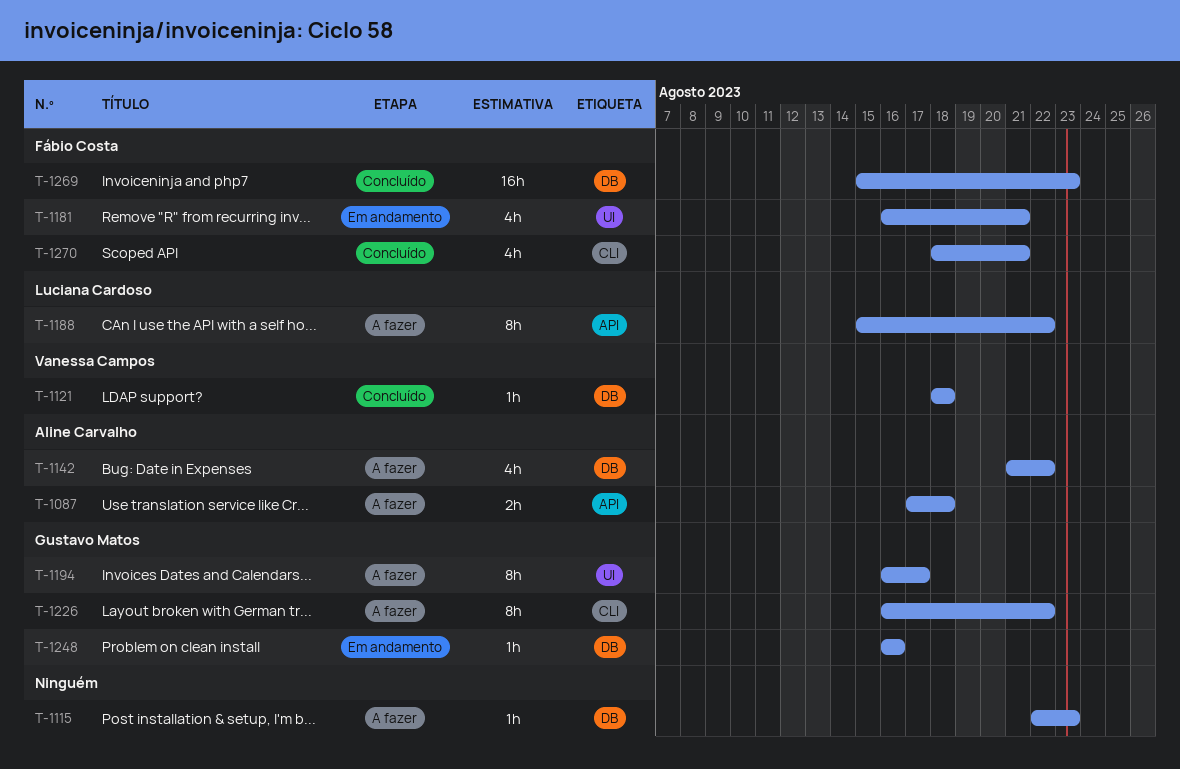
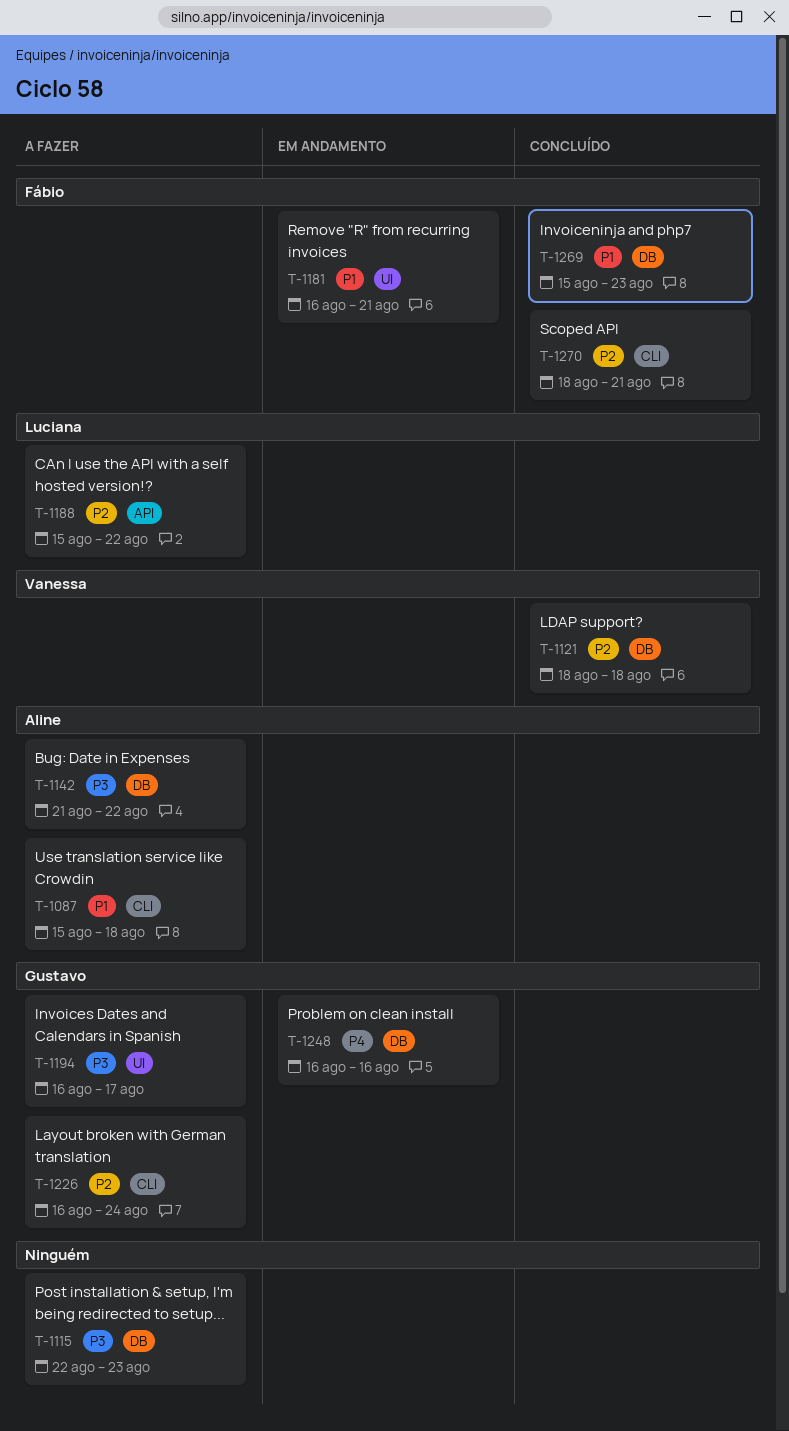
T-1087, label: API -> CLI
T-1087, start: Aug 17 -> Aug 15
T-1226, due: Aug 22 -> Aug 24

